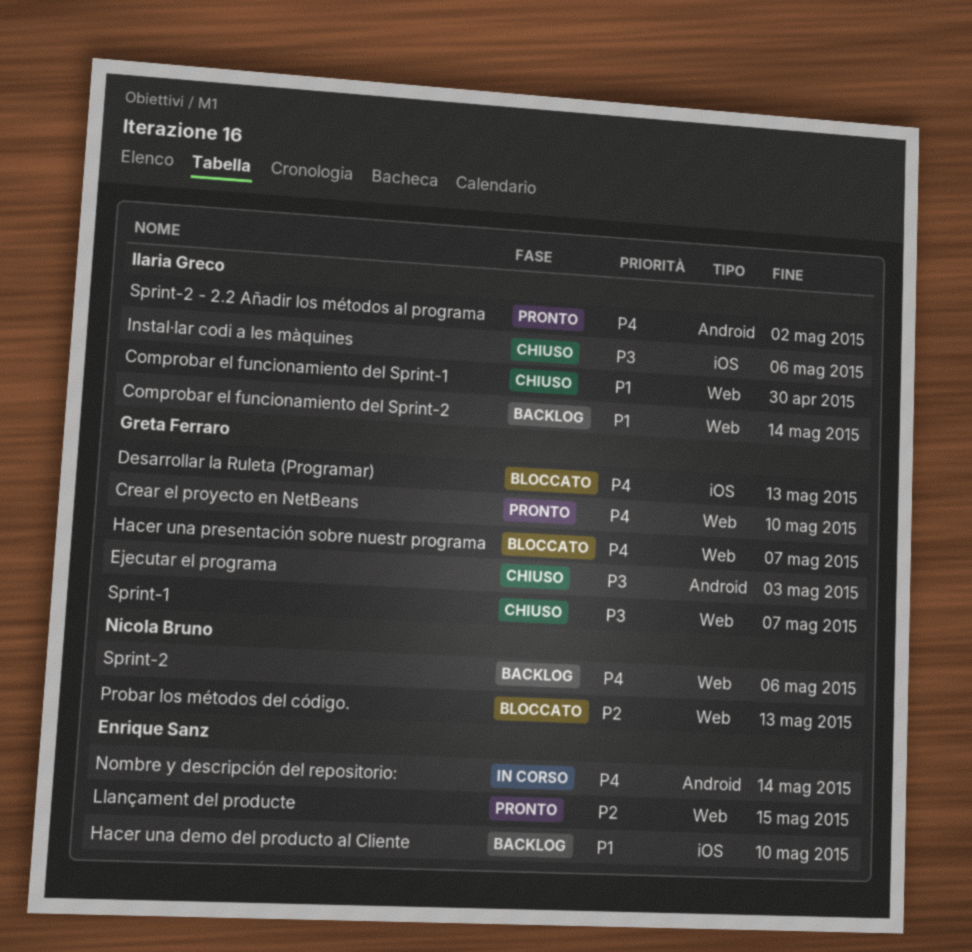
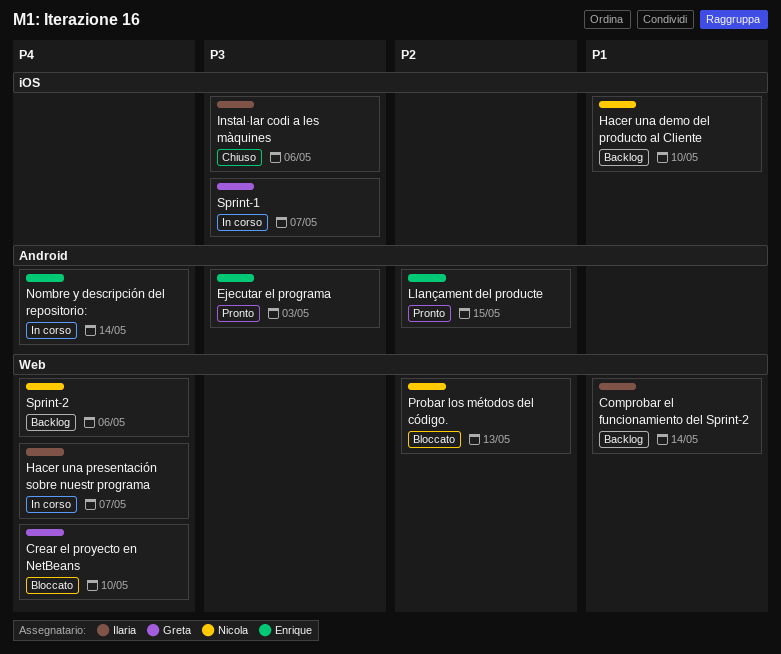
Comprobar el funcionamiento del Sprint-1: present -> none
Crear el proyecto en NetBeans, status: Pronto -> Bloccato
Desarrollar la Ruleta (Programar): present -> none
Ejecutar el programa, status: Chiuso -> Pronto
Ejecutar el programa, owner: Greta Ferraro -> Enrique Sanz
Hacer una demo del producto al Cliente, owner: Enrique Sanz -> Nicola Bruno
Hacer una presentación sobre nuestr programa, status: Bloccato -> In corso
Hacer una presentación sobre nuestr programa, owner: Greta Ferraro -> Ilaria Greco
Llançament del producte, label: Web -> Android
Sprint-1, status: Chiuso -> In corso
Sprint-1, label: Web -> iOS
Sprint-2 - 2.2 Añadir los métodos al programa: present -> none

